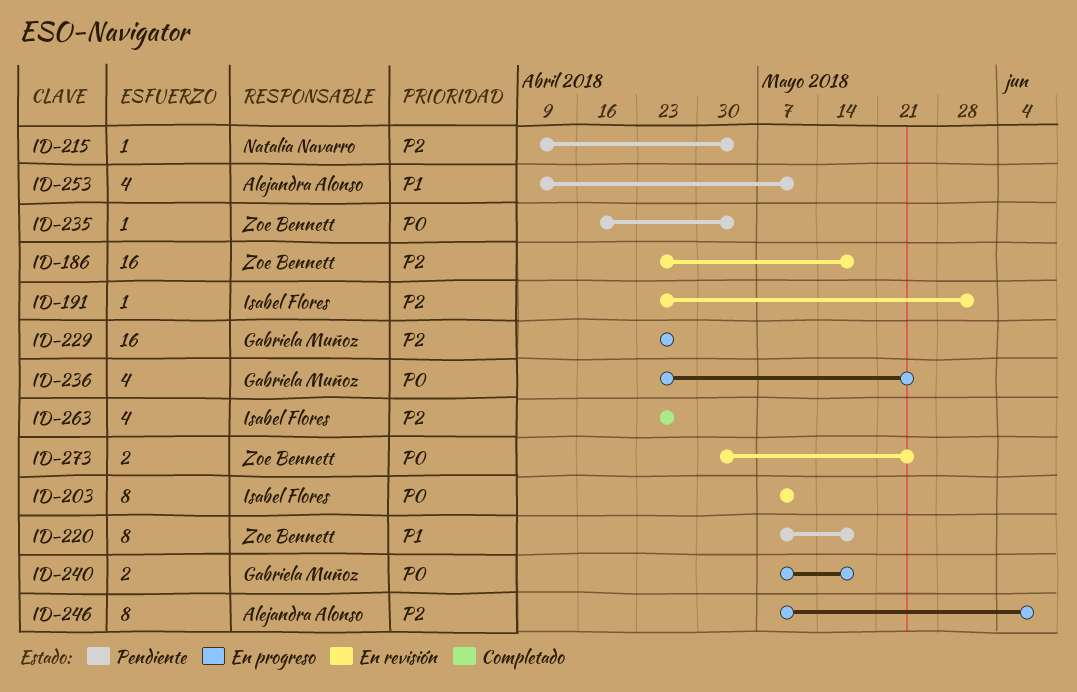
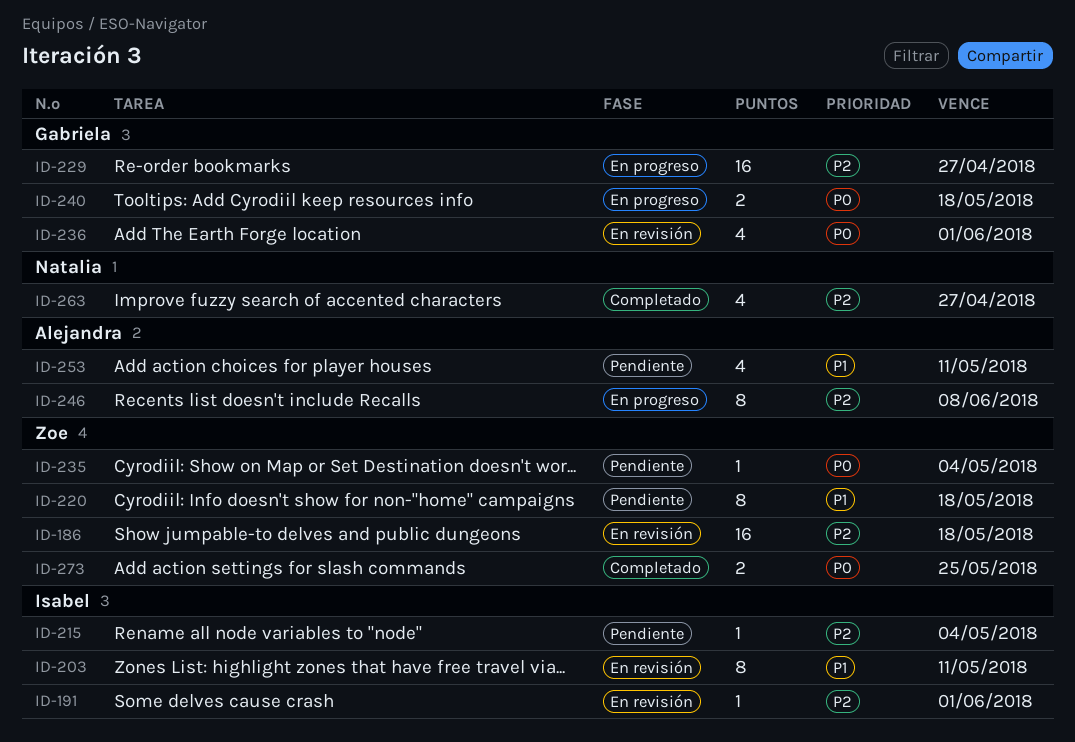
ID-203, priority: P0 -> P1
ID-215, owner: Natalia Navarro -> Isabel Flores
ID-236, status: En progreso -> En revisión
ID-236, due: May 25 -> Jun 1
ID-263, owner: Isabel Flores -> Natalia Navarro
ID-273, status: En revisión -> Completado

